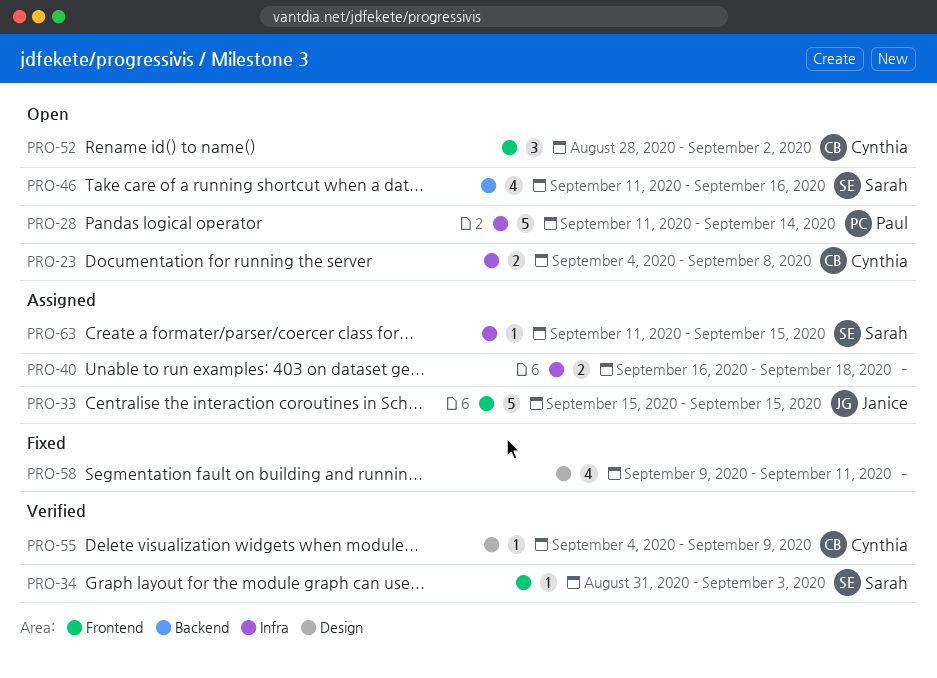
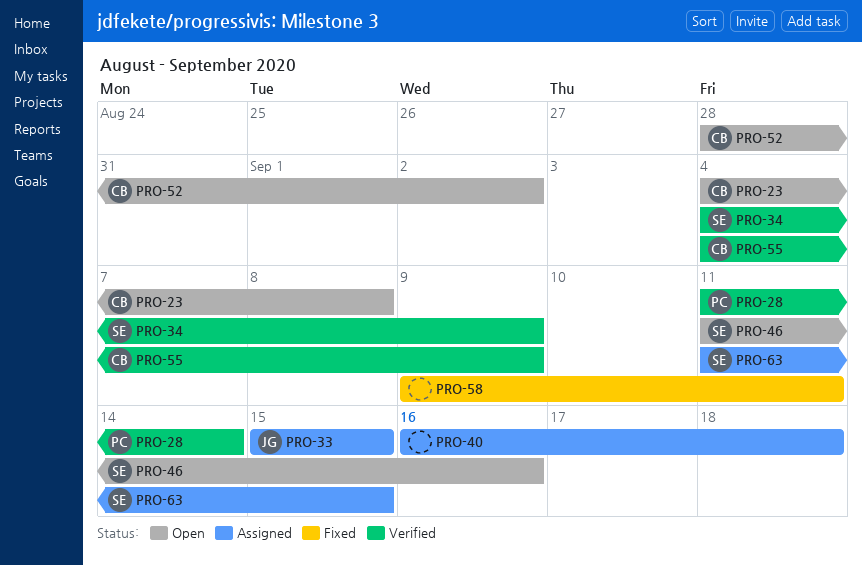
PRO-28, status: Open -> Verified
PRO-34, start: Aug 31 -> Sep 4
PRO-34, due: Sep 3 -> Sep 9

